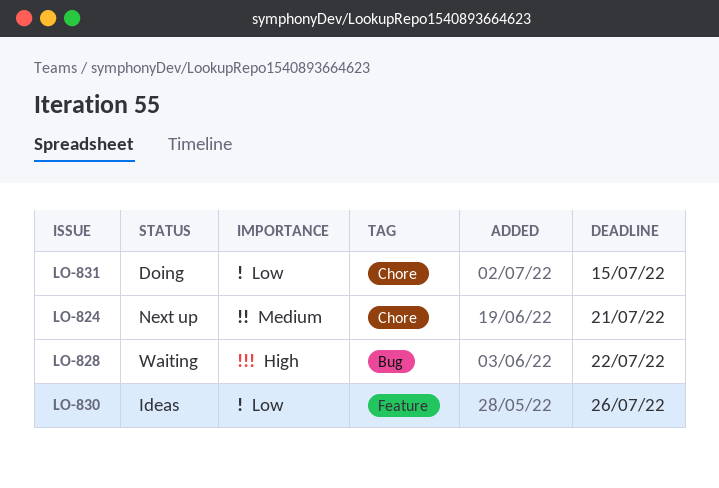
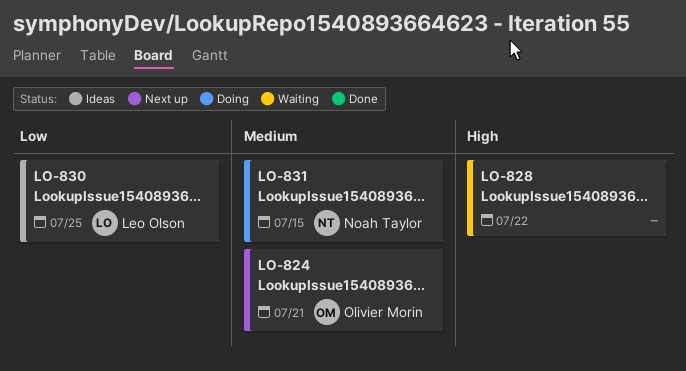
LO-830, due: Jul 26 -> Jul 25
LO-831, priority: Low -> Medium

